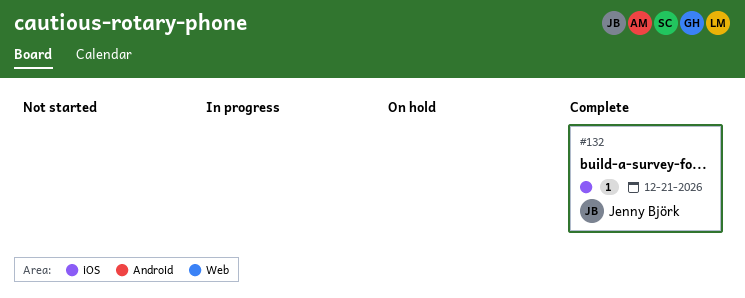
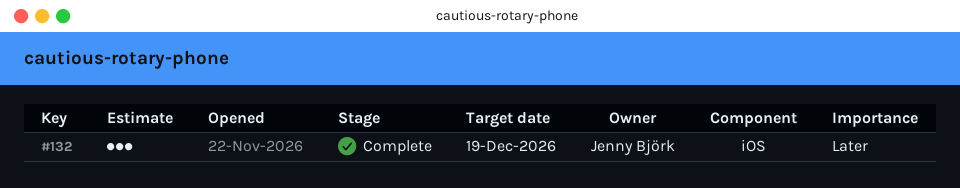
#132, estimate: 1 -> 3
#132, due: Dec 21 -> Dec 19

